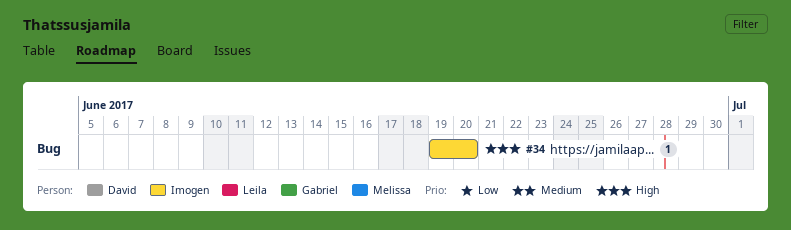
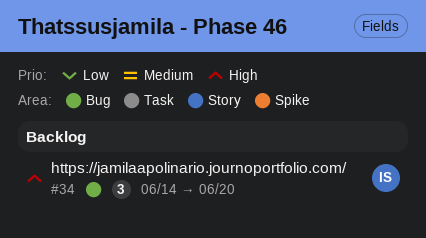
#34, estimate: 1 -> 3
#34, start: Jun 19 -> Jun 14

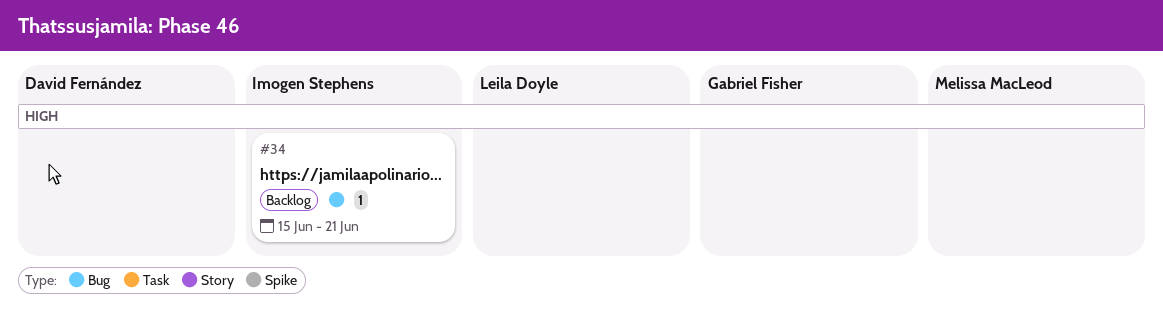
#34, estimate: 3 -> 1
#34, start: Jun 14 -> Jun 15
#34, due: Jun 20 -> Jun 21

